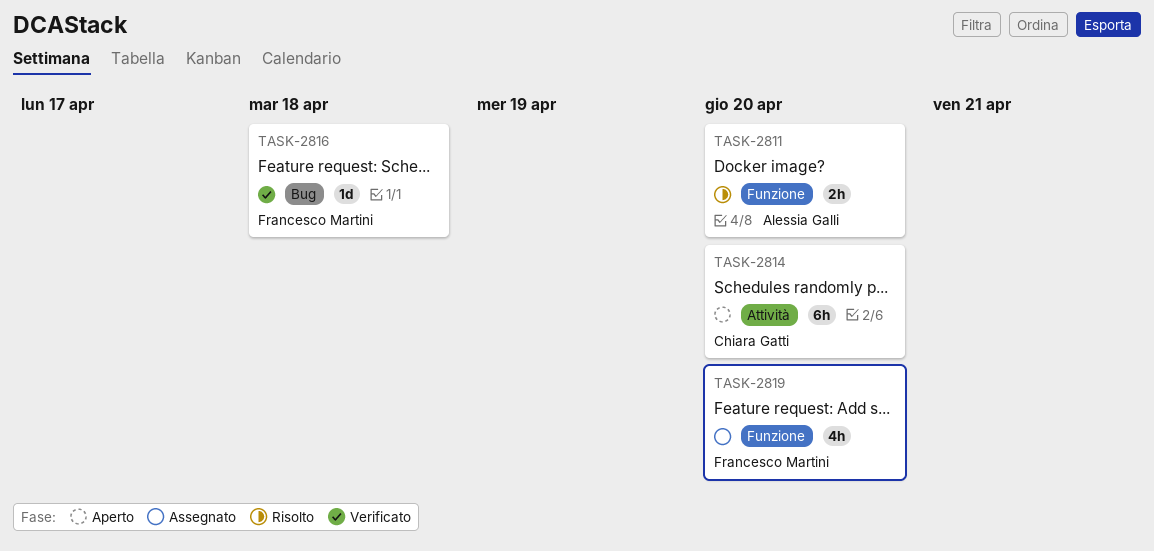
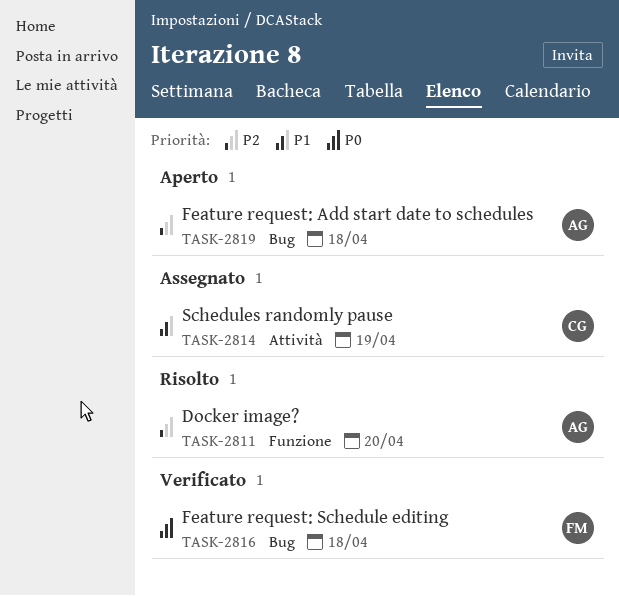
TASK-2814, status: Aperto -> Assegnato
TASK-2814, due: Apr 20 -> Apr 19
TASK-2819, status: Assegnato -> Aperto
TASK-2819, owner: Francesco Martini -> Alessia Galli
TASK-2819, label: Funzione -> Bug
TASK-2819, due: Apr 20 -> Apr 18

